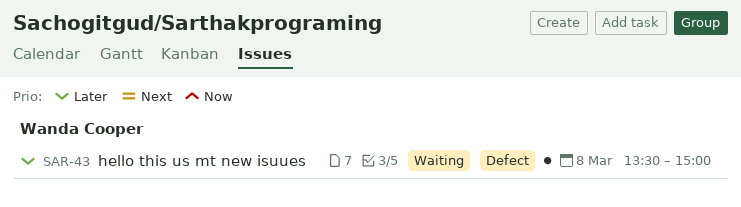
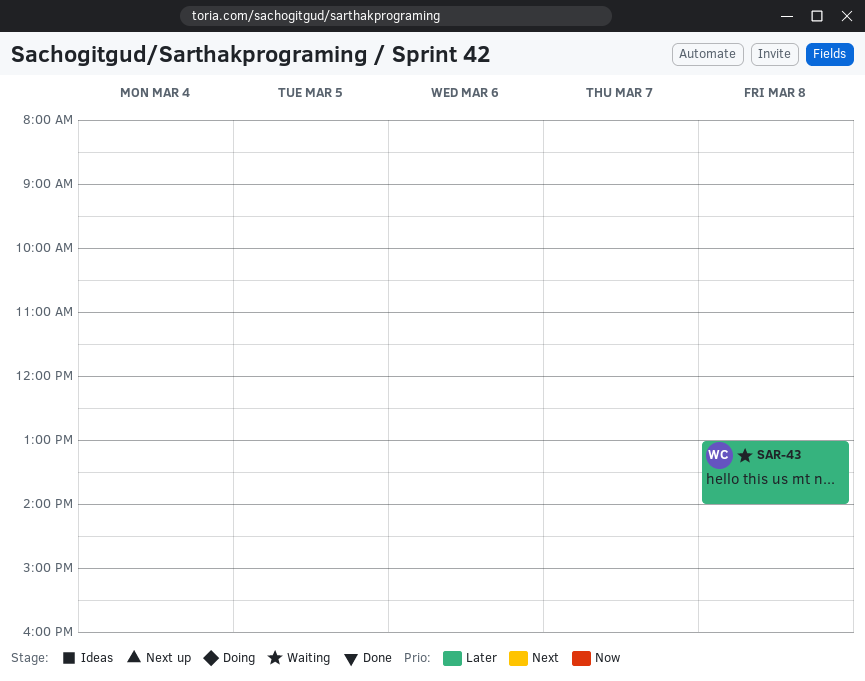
SAR-43, begins: 13:30 -> 13:00
SAR-43, ends: 15:00 -> 14:00

